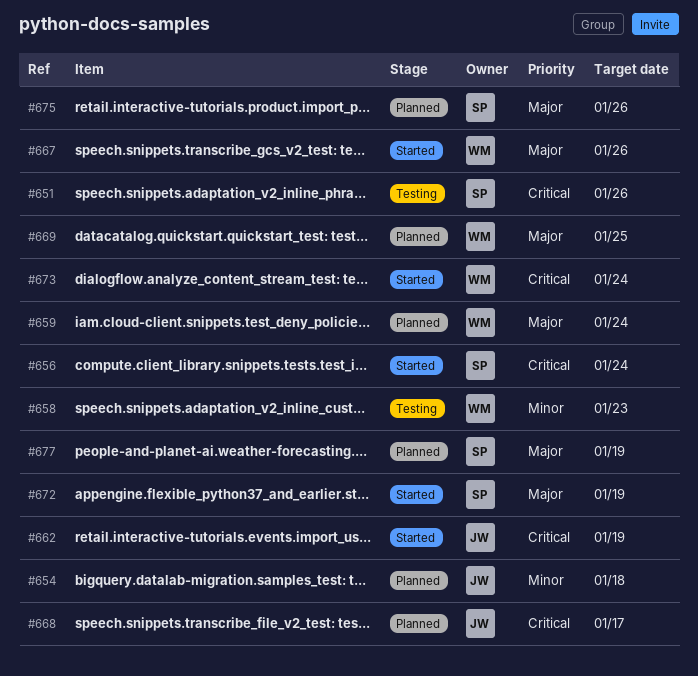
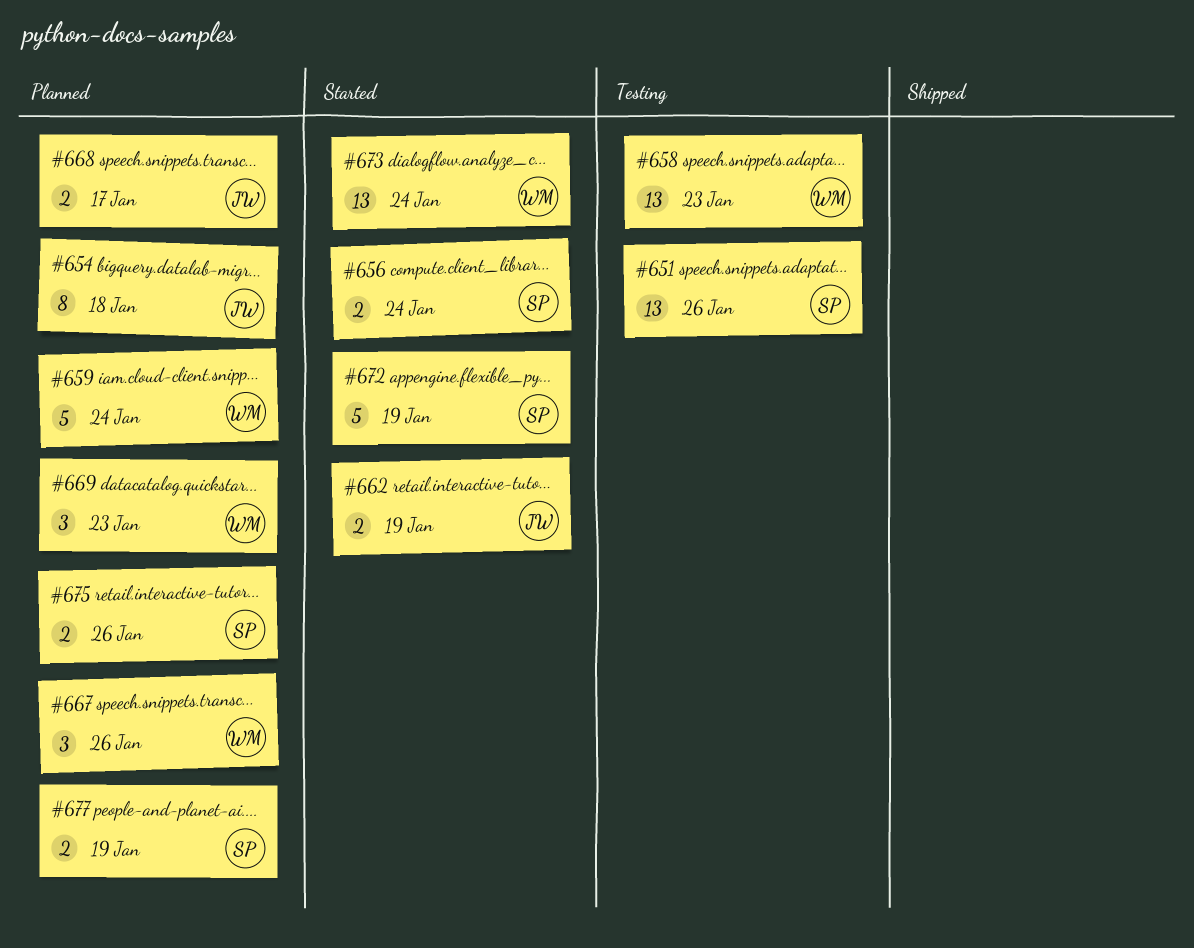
#667, status: Started -> Planned
#669, due: Jan 25 -> Jan 23

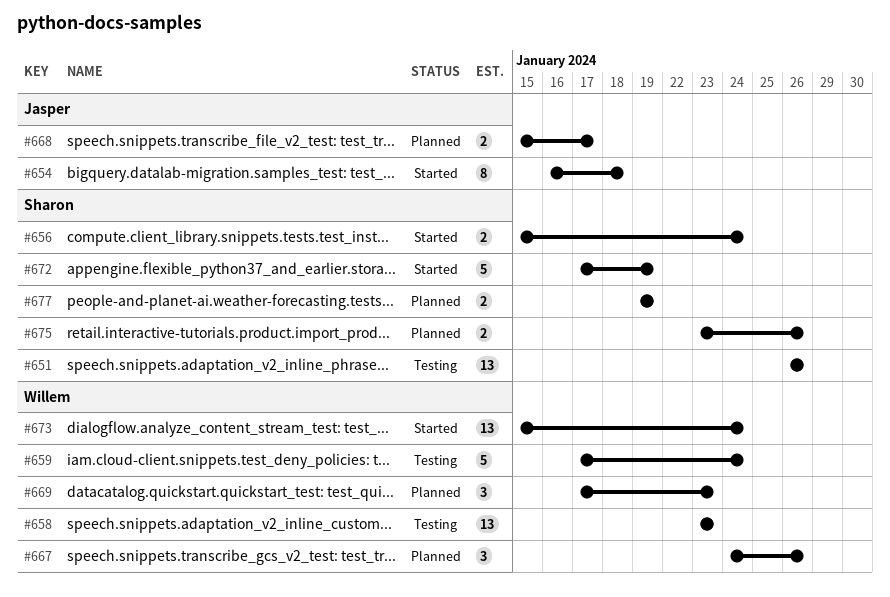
#654, status: Planned -> Started
#659, status: Planned -> Testing
#662: present -> none

